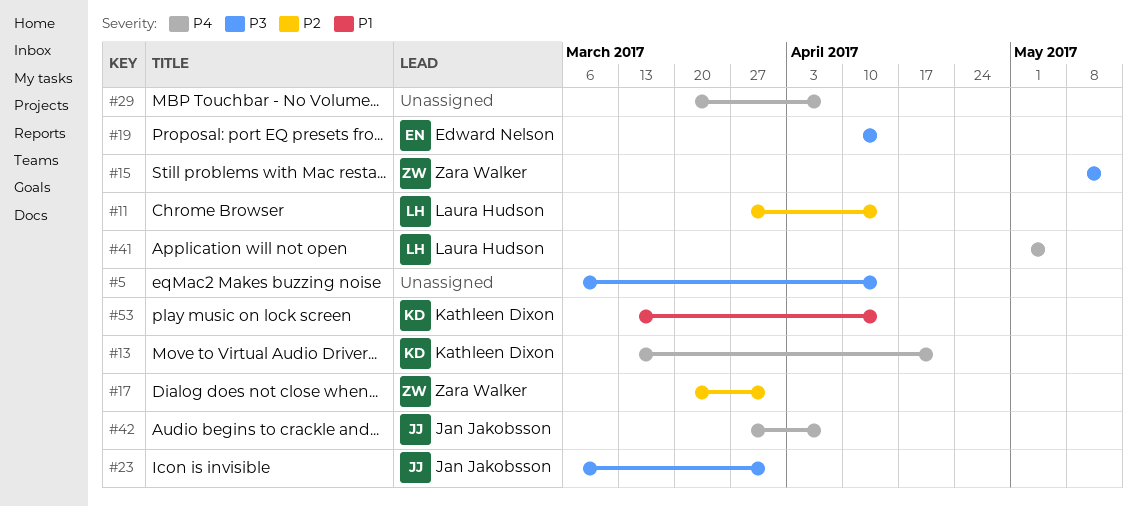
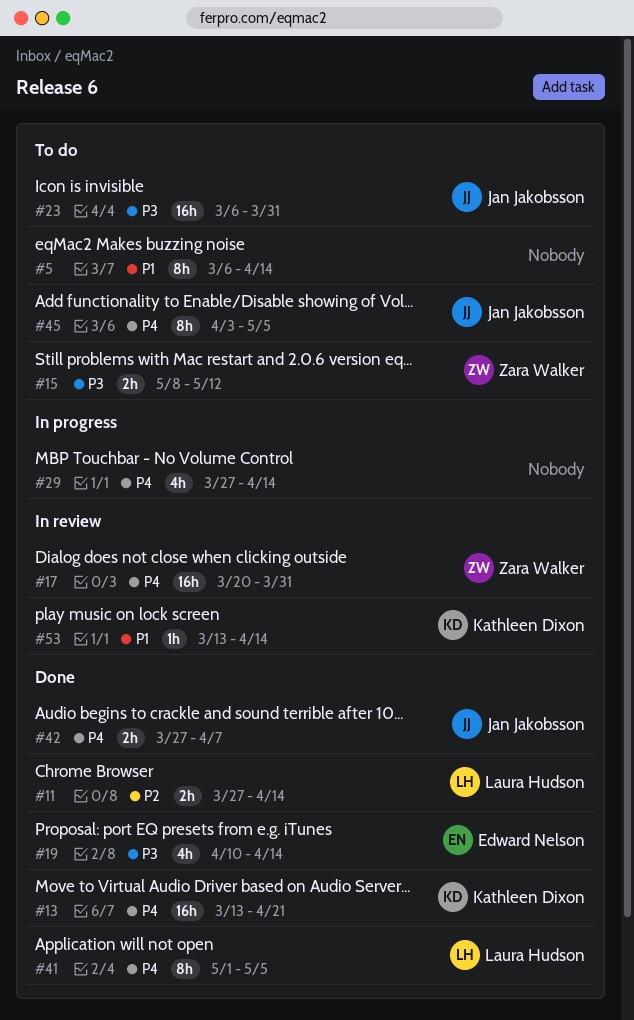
#5, priority: P3 -> P1
#17, priority: P2 -> P4
#29, start: Mar 20 -> Mar 27
#29, due: Apr 7 -> Apr 14
#45: none -> present

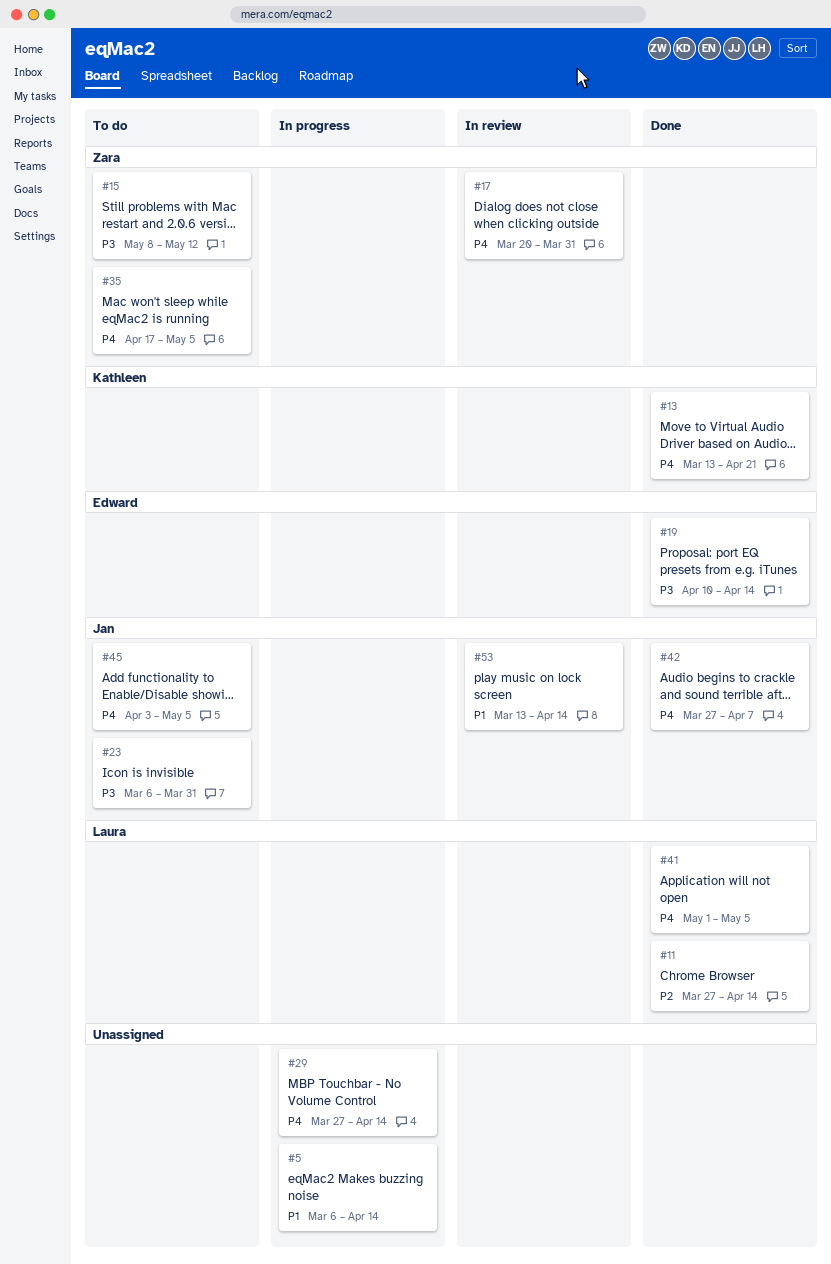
#5, status: To do -> In progress
#35: none -> present
#53, owner: Kathleen Dixon -> Jan Jakobsson

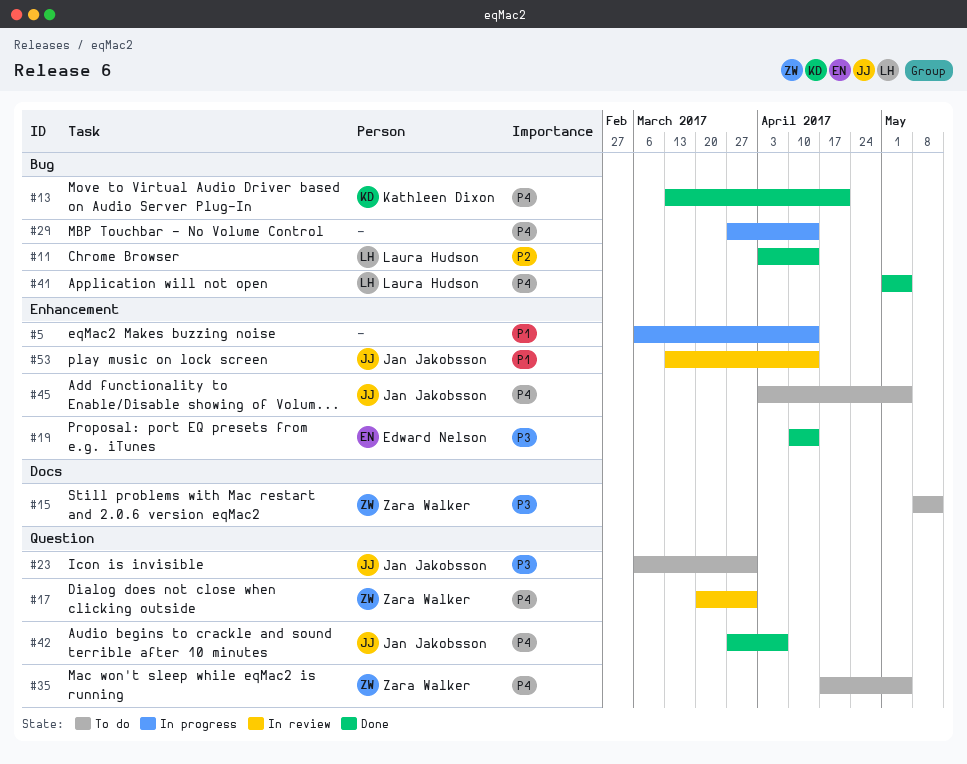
#11, start: Mar 27 -> Apr 3

